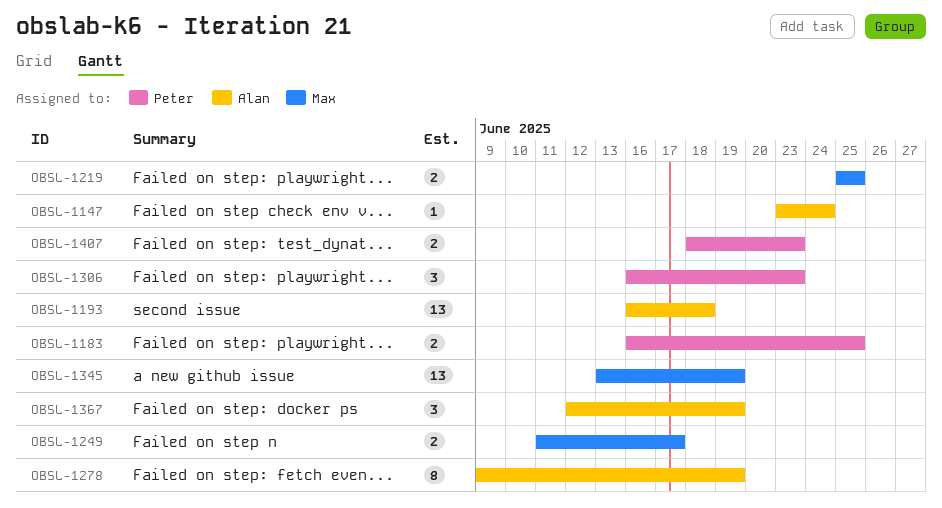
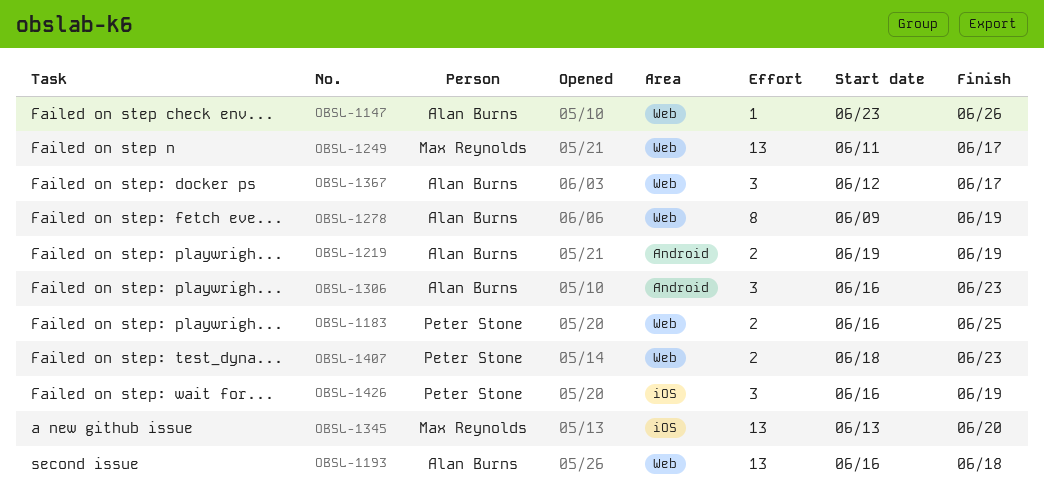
OBSL-1147, due: Jun 24 -> Jun 26
OBSL-1219, owner: Max Reynolds -> Alan Burns
OBSL-1219, start: Jun 25 -> Jun 19
OBSL-1219, due: Jun 25 -> Jun 19
OBSL-1249, estimate: 2 -> 13
OBSL-1306, owner: Peter Stone -> Alan Burns
OBSL-1345, due: Jun 19 -> Jun 20
OBSL-1367, due: Jun 19 -> Jun 17
OBSL-1426: none -> present

